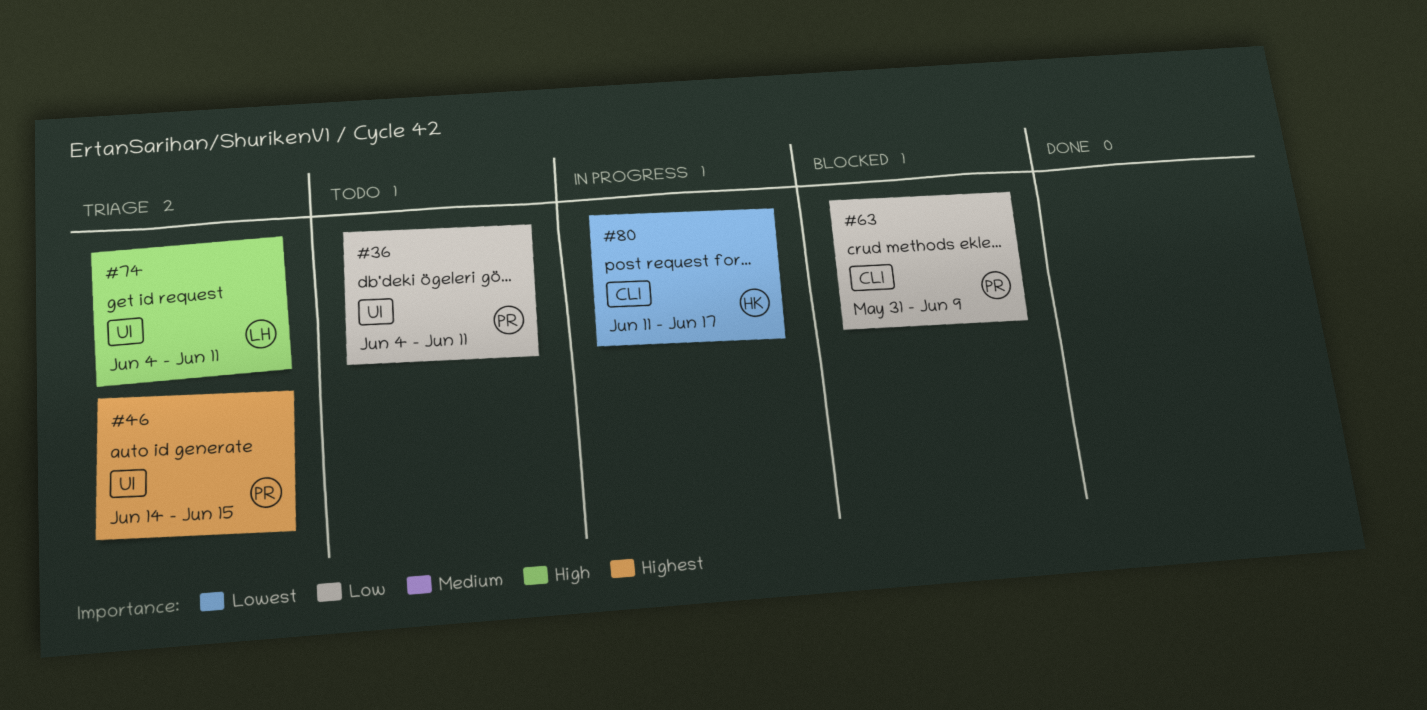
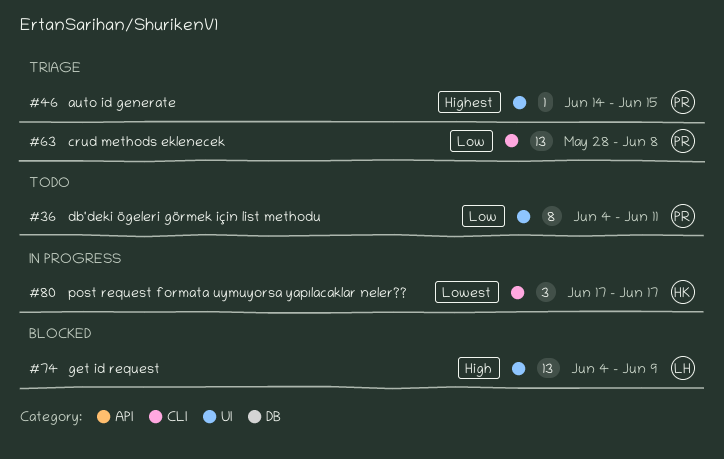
#63, status: Blocked -> Triage
#63, start: May 31 -> May 28
#63, due: Jun 9 -> Jun 8
#74, status: Triage -> Blocked
#74, due: Jun 11 -> Jun 9
#80, start: Jun 11 -> Jun 17

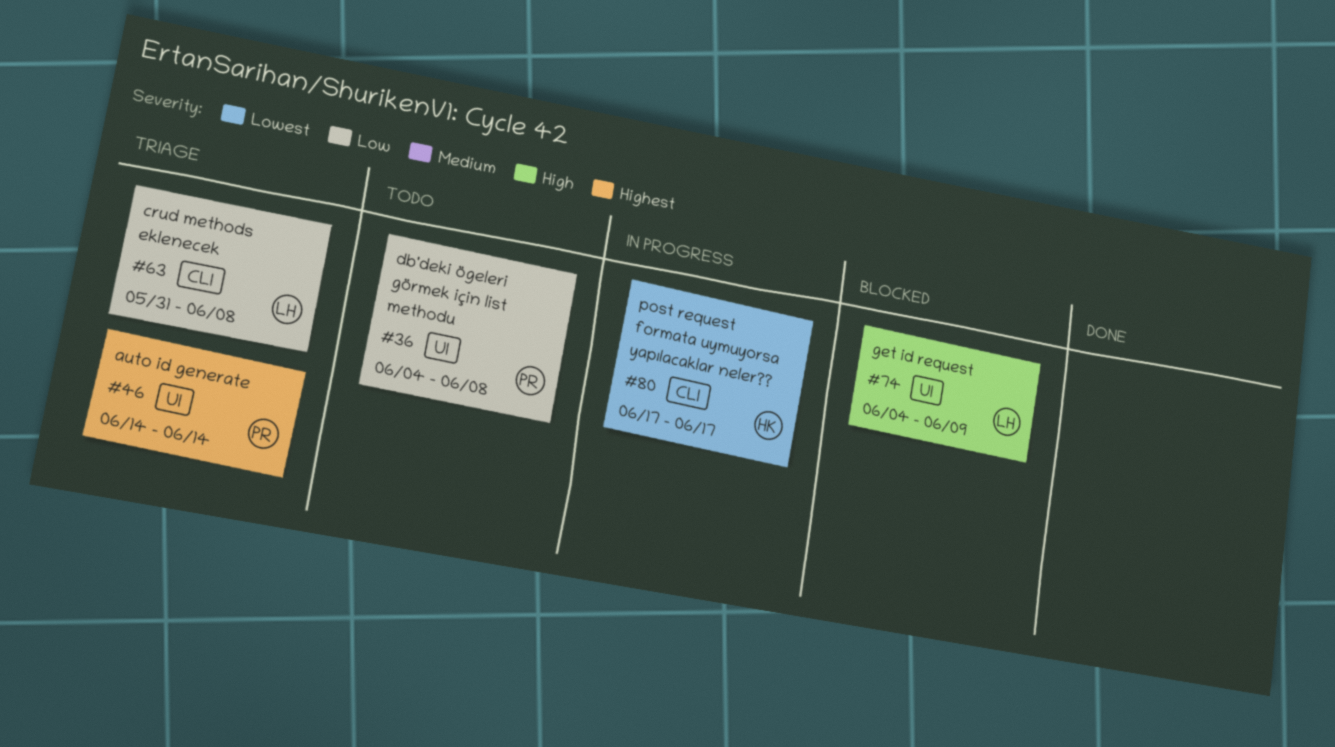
#36, due: Jun 11 -> Jun 8
#46, due: Jun 15 -> Jun 14
#63, owner: PR -> LH
#63, start: May 28 -> May 31

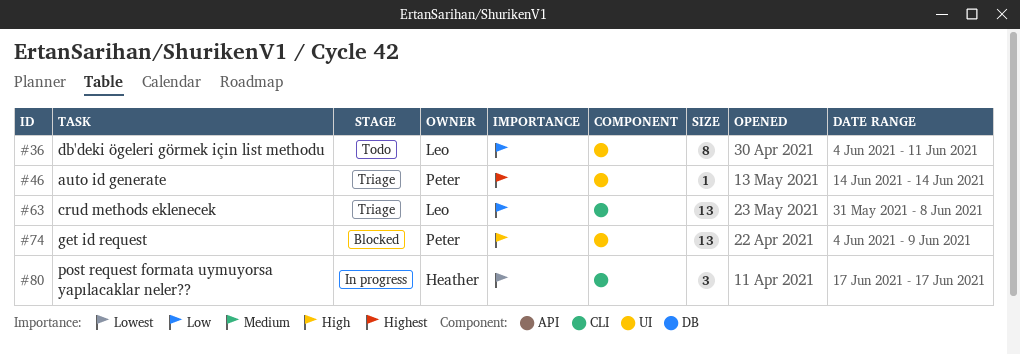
#36, owner: Peter -> Leo
#36, due: Jun 8 -> Jun 11
#74, owner: Leo -> Peter

